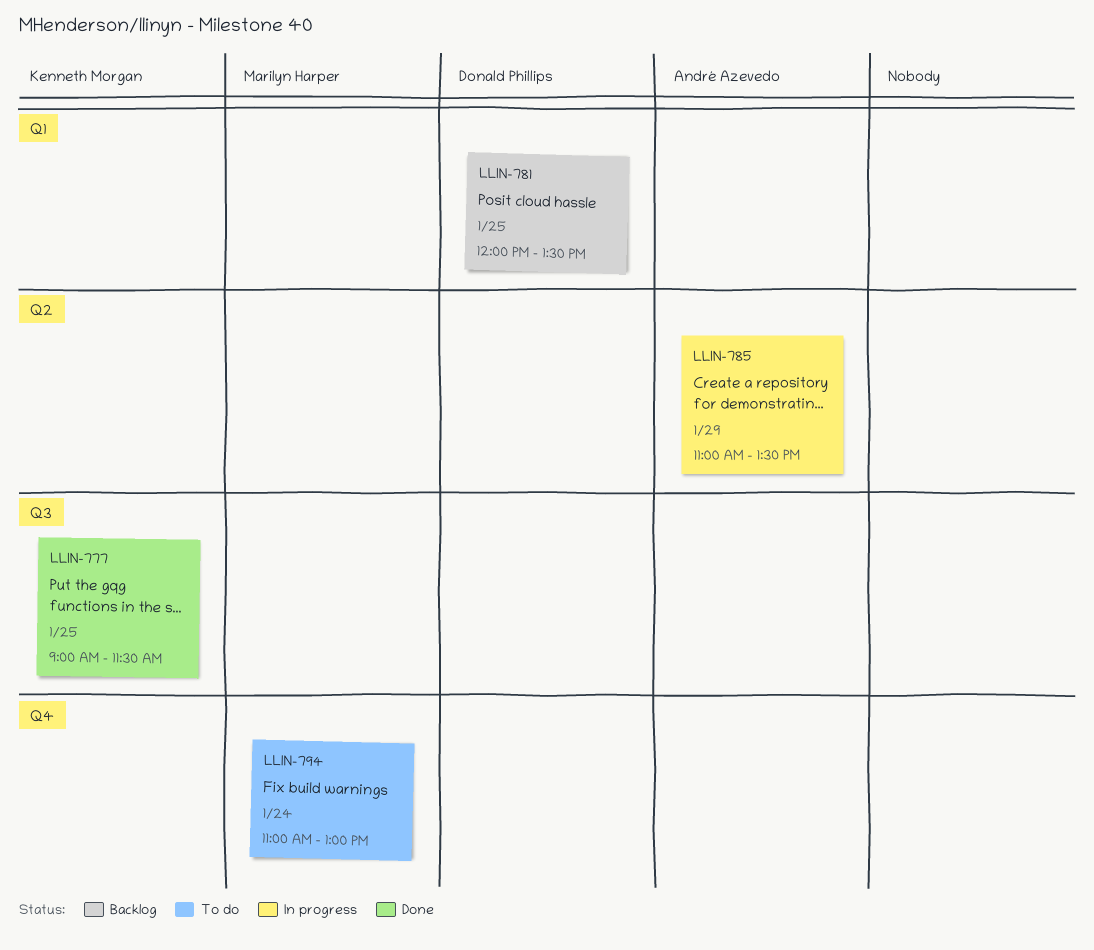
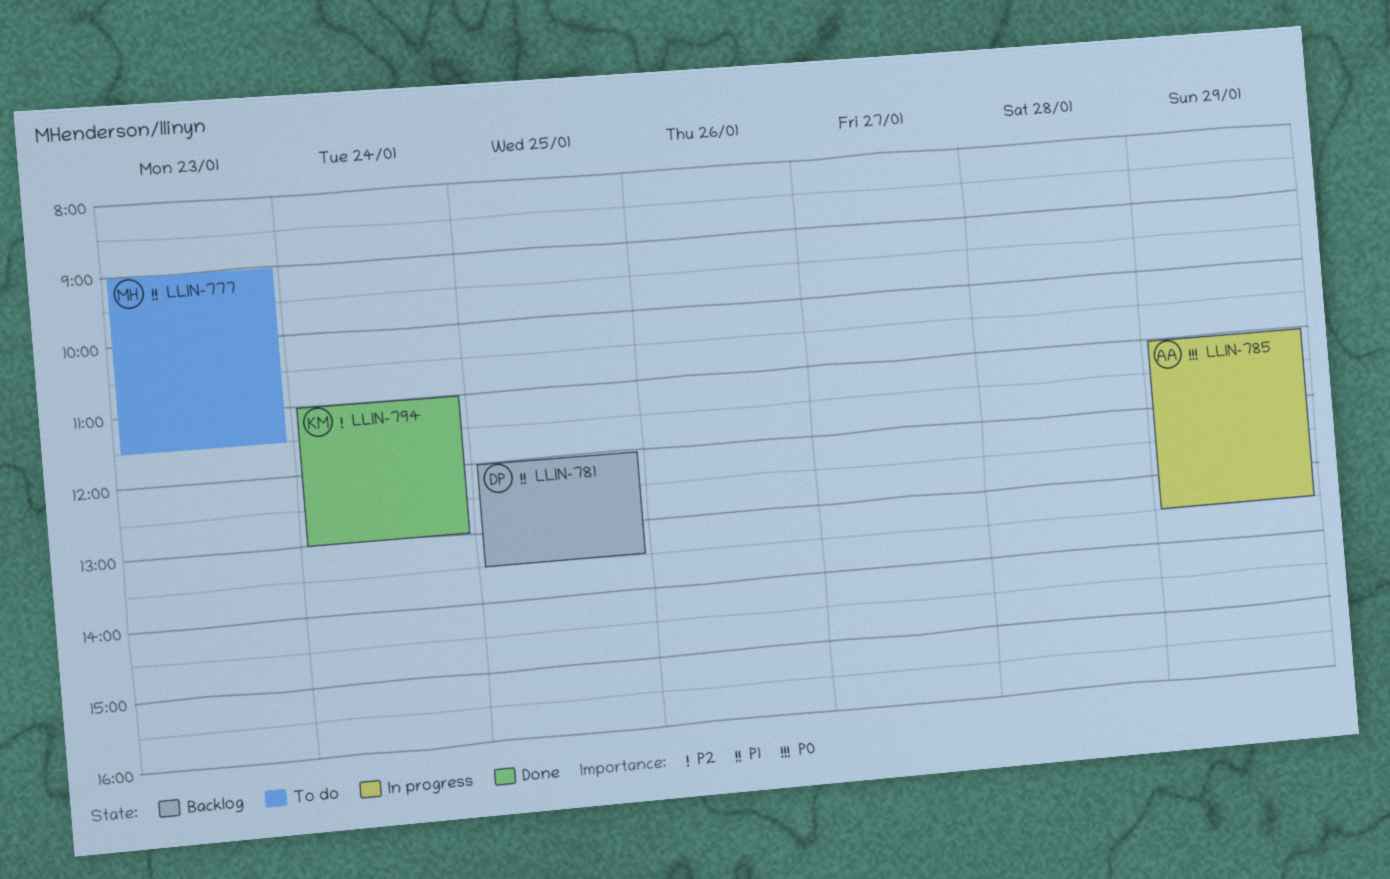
LLIN-777, status: Done -> To do
LLIN-777, owner: Kenneth Morgan -> Marilyn Harper
LLIN-777, day: Jan 25 -> Jan 23
LLIN-794, status: To do -> Done
LLIN-794, owner: Marilyn Harper -> Kenneth Morgan

